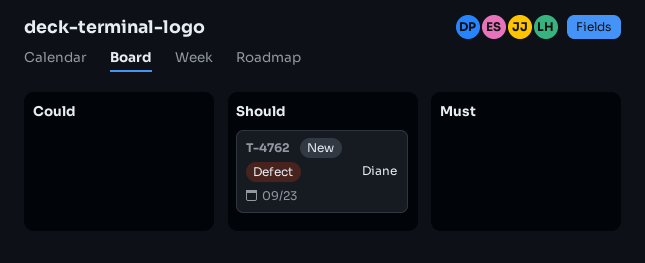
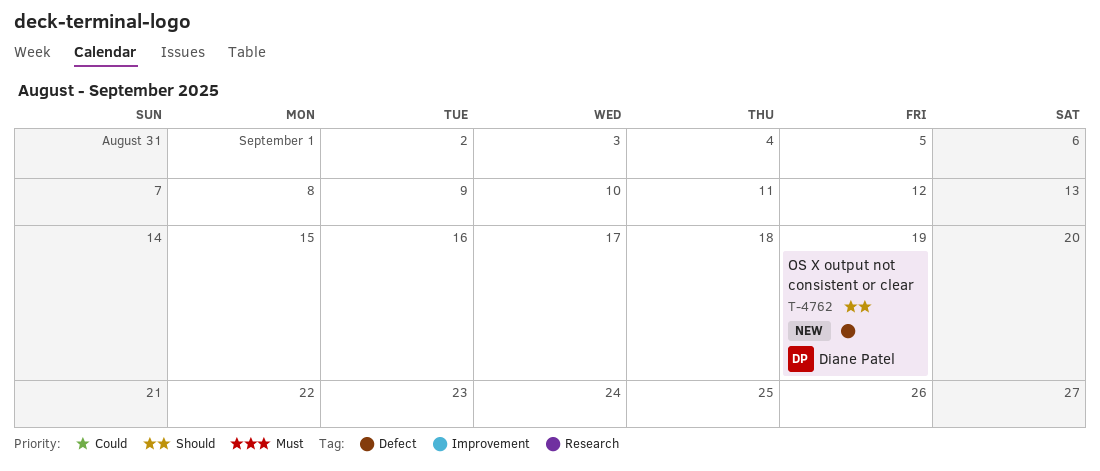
T-4762, due: Sep 23 -> Sep 19

